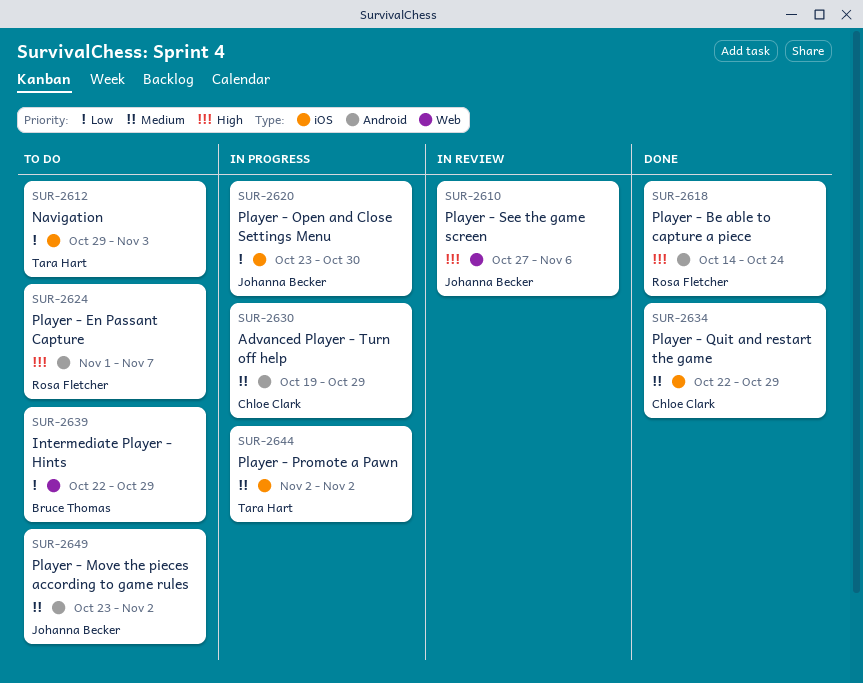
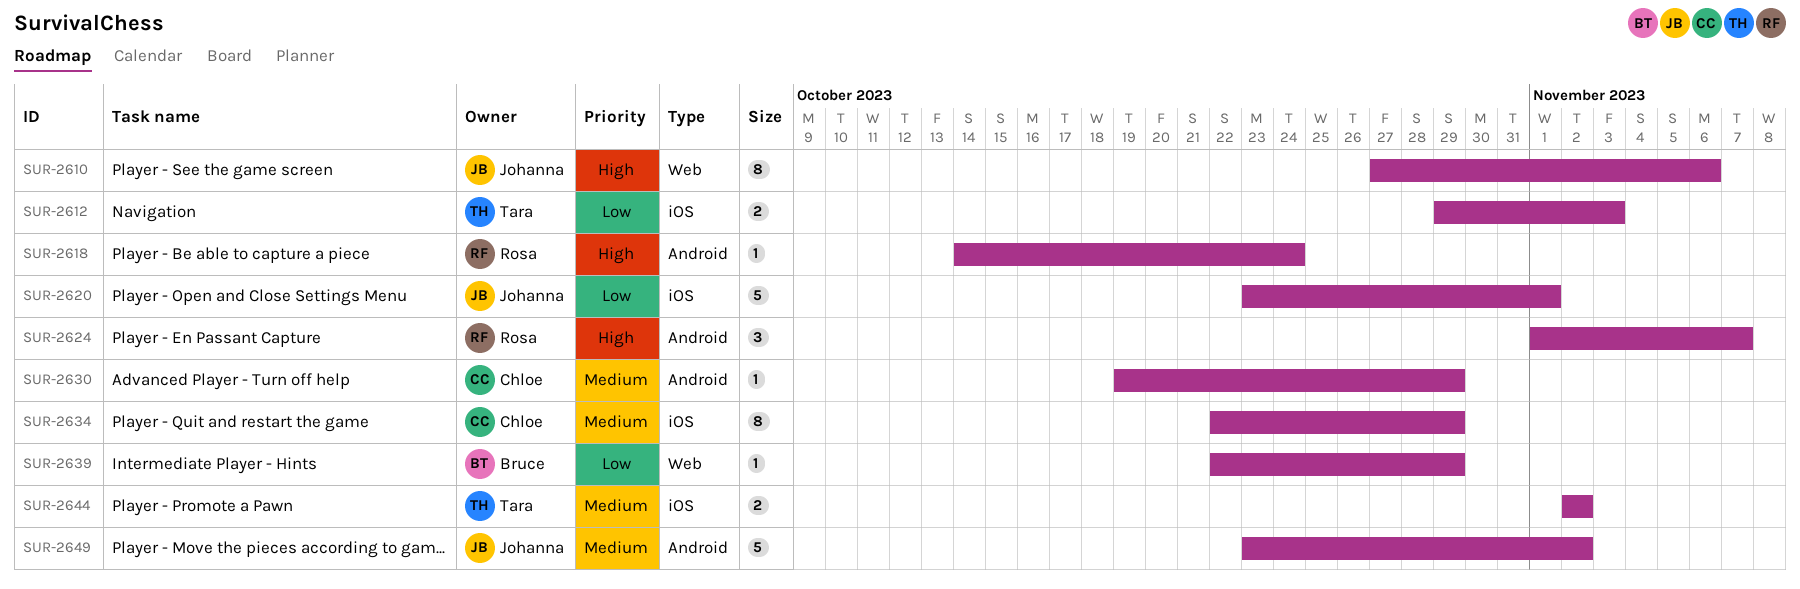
SUR-2620, due: Oct 30 -> Nov 1

